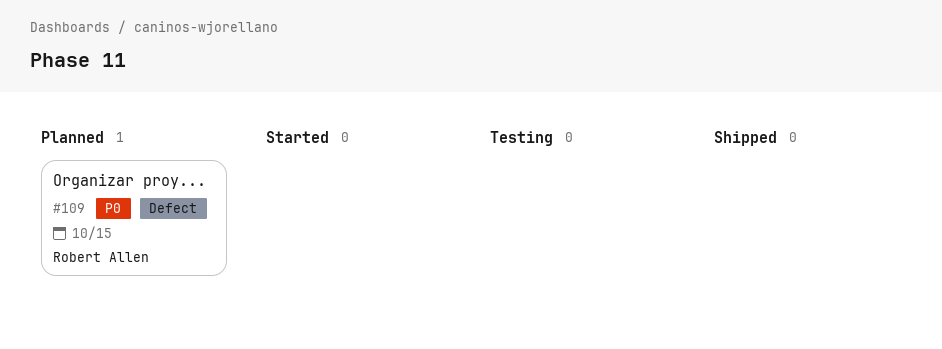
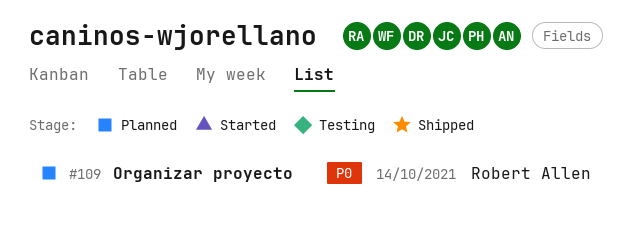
#109, due: Oct 15 -> Oct 14

